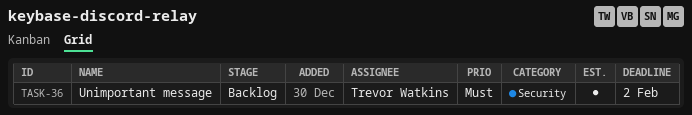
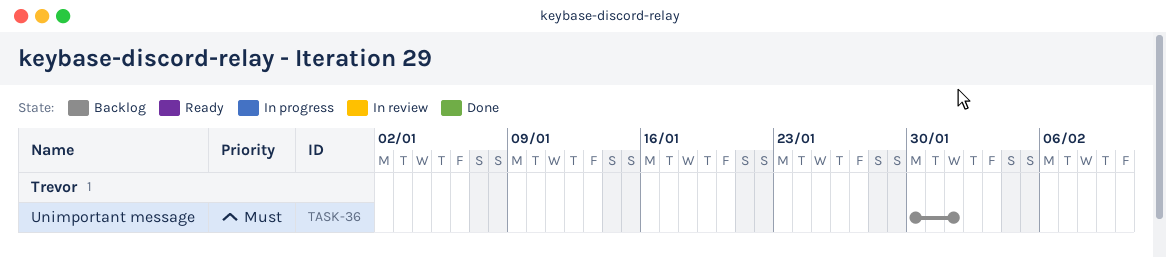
TASK-36, due: Feb 2 -> Feb 1

